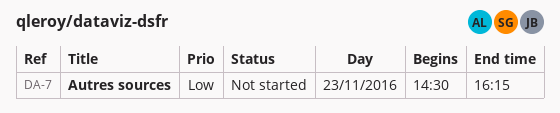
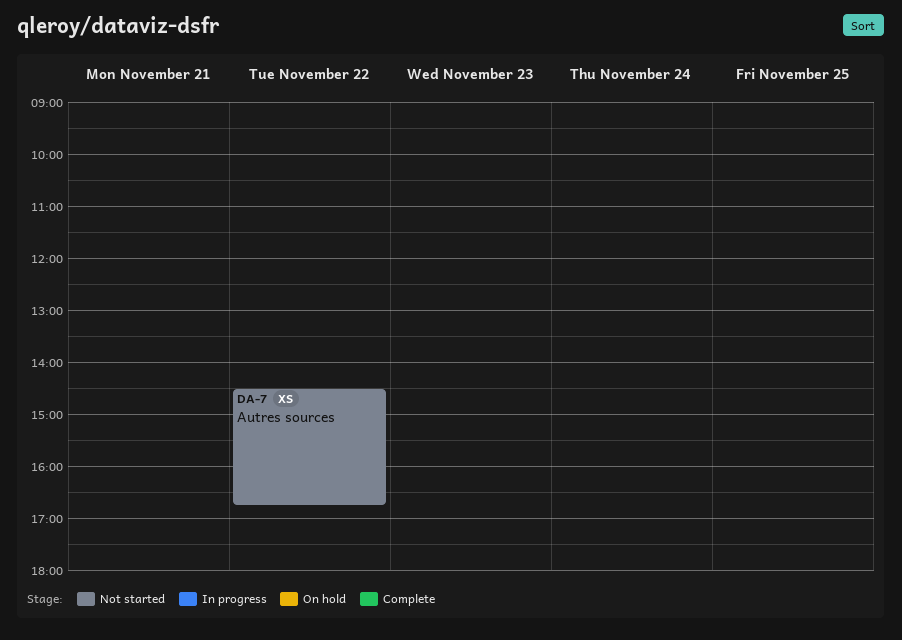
DA-7, day: Nov 23 -> Nov 22
DA-7, ends: 16:15 -> 16:45

